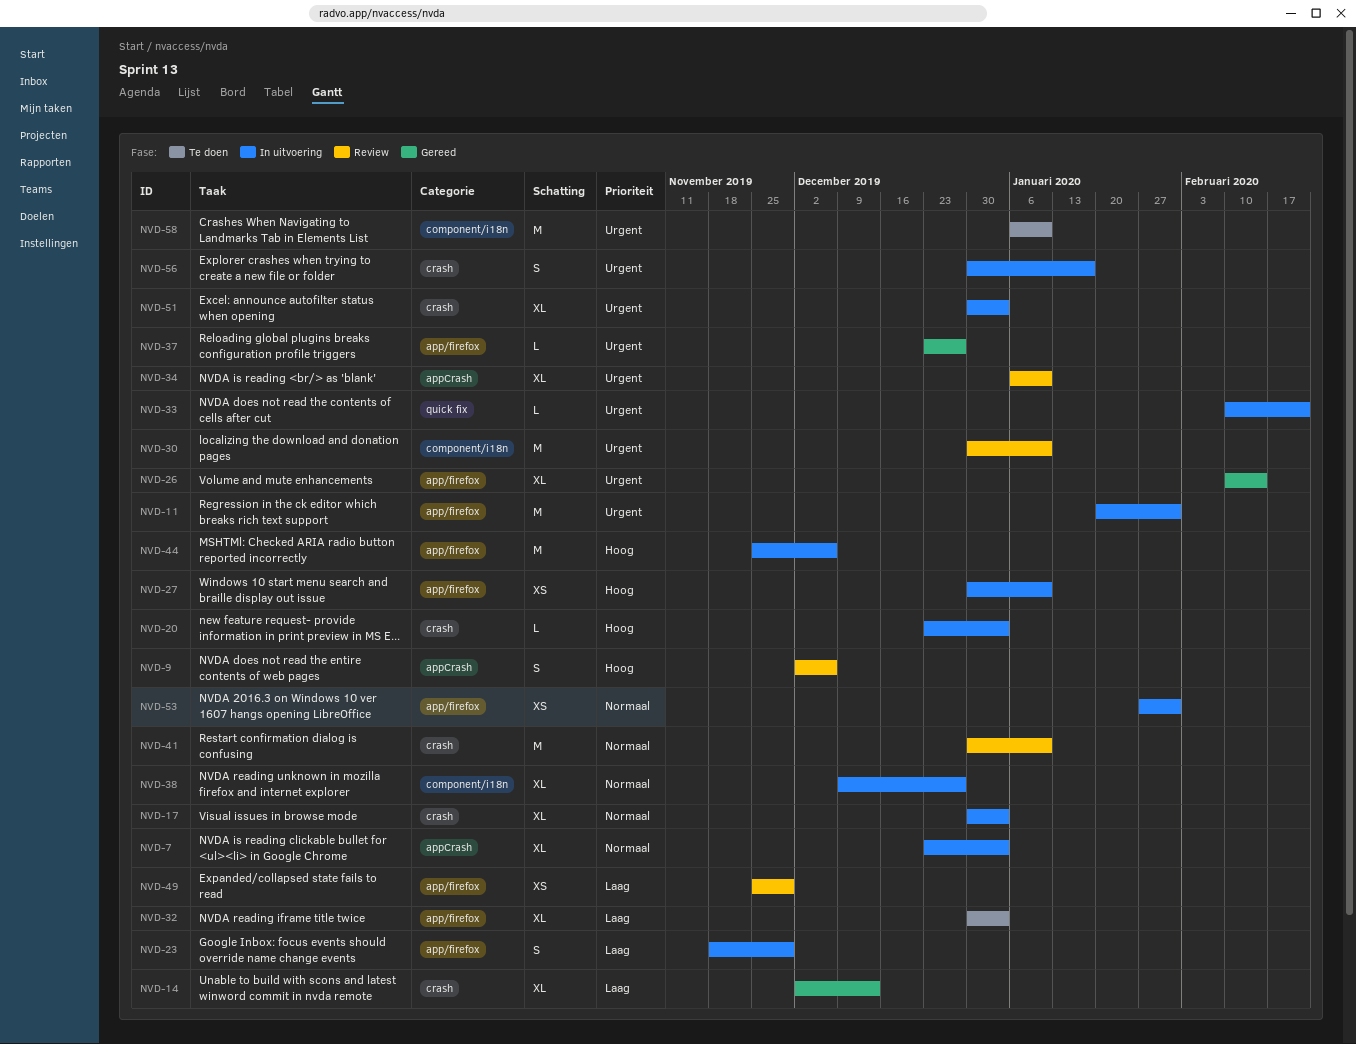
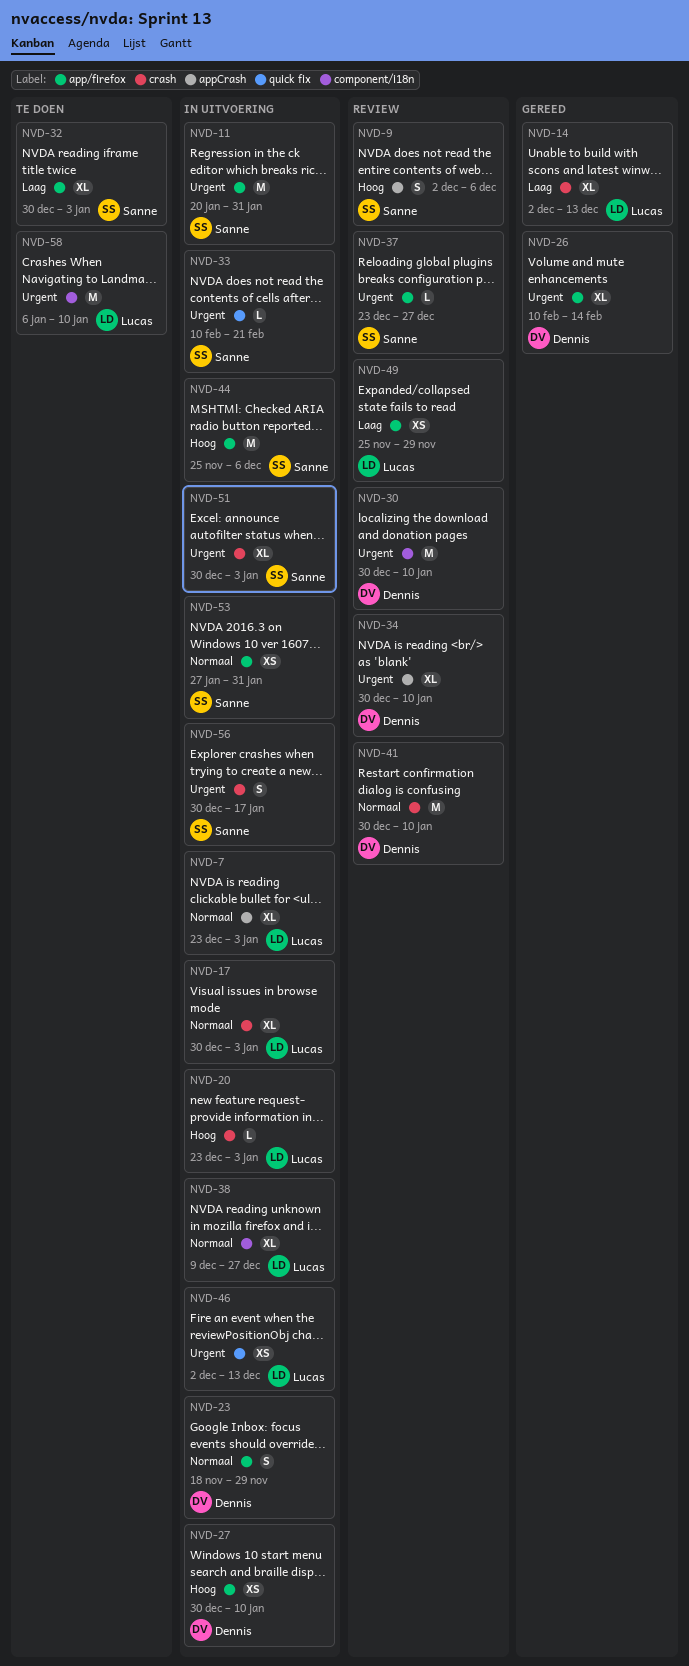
NVD-23, priority: Laag -> Normaal
NVD-34, start: Jan 6 -> Dec 30
NVD-37, status: Gereed -> Review
NVD-46: none -> present

